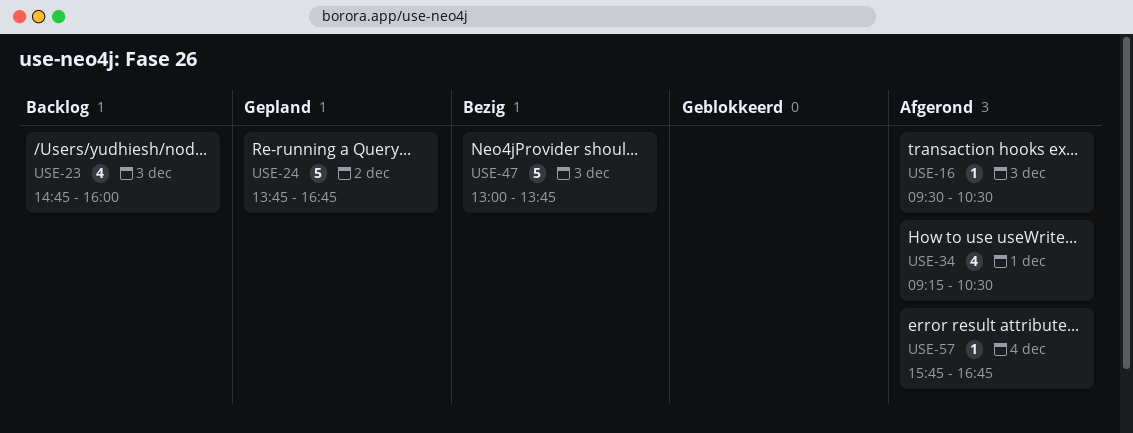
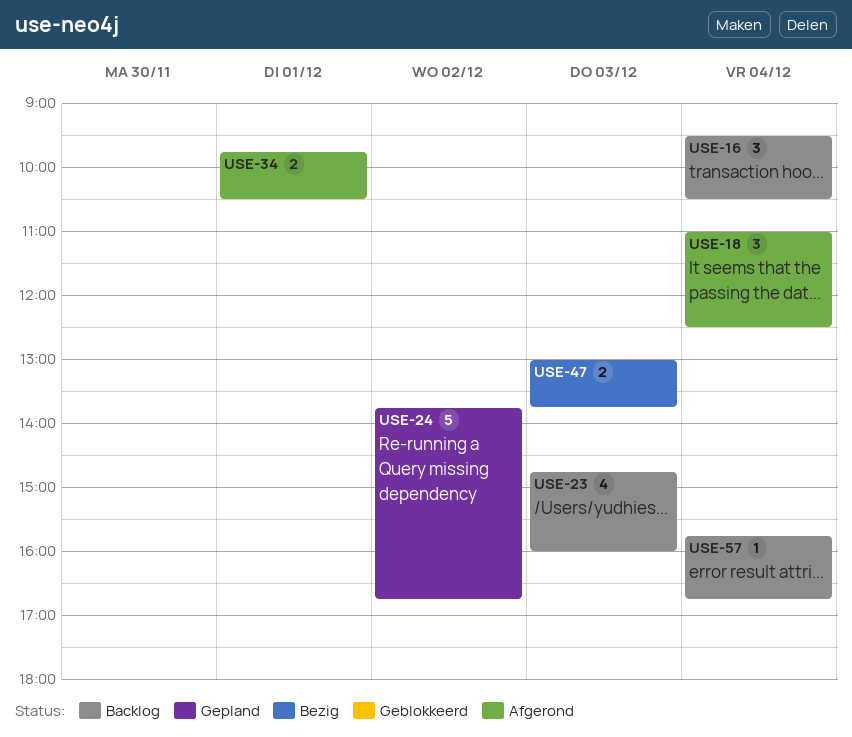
USE-16, status: Afgerond -> Backlog
USE-16, estimate: 1 -> 3
USE-16, day: Dec 3 -> Dec 4
USE-18: none -> present
USE-34, estimate: 4 -> 2
USE-34, begins: 09:15 -> 09:45
USE-47, estimate: 5 -> 2
USE-57, status: Afgerond -> Backlog

